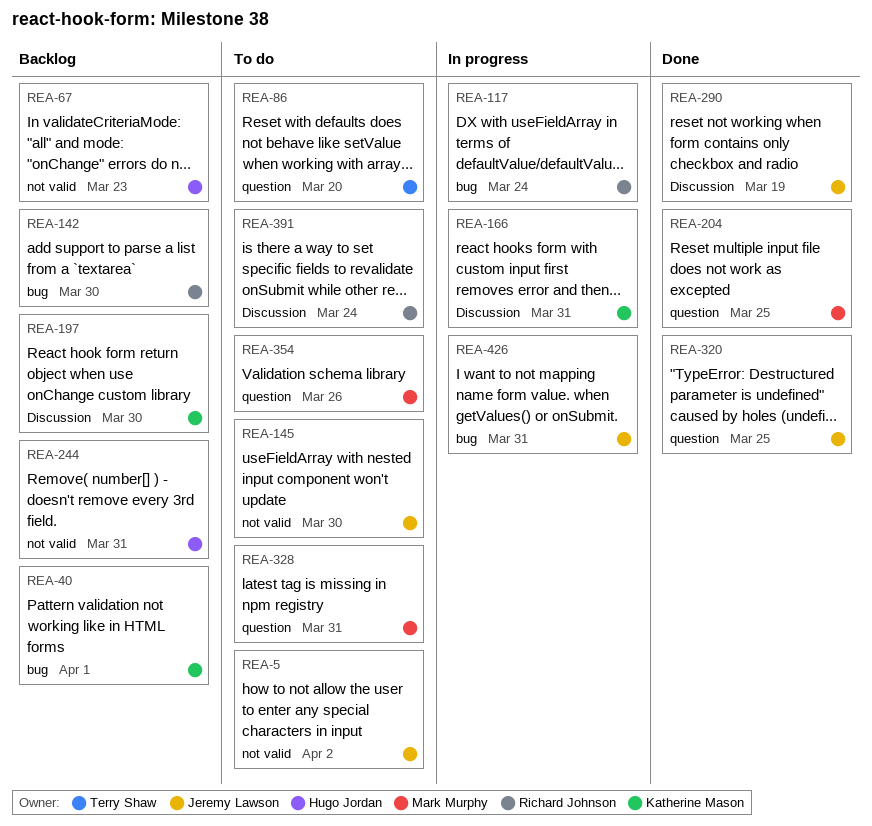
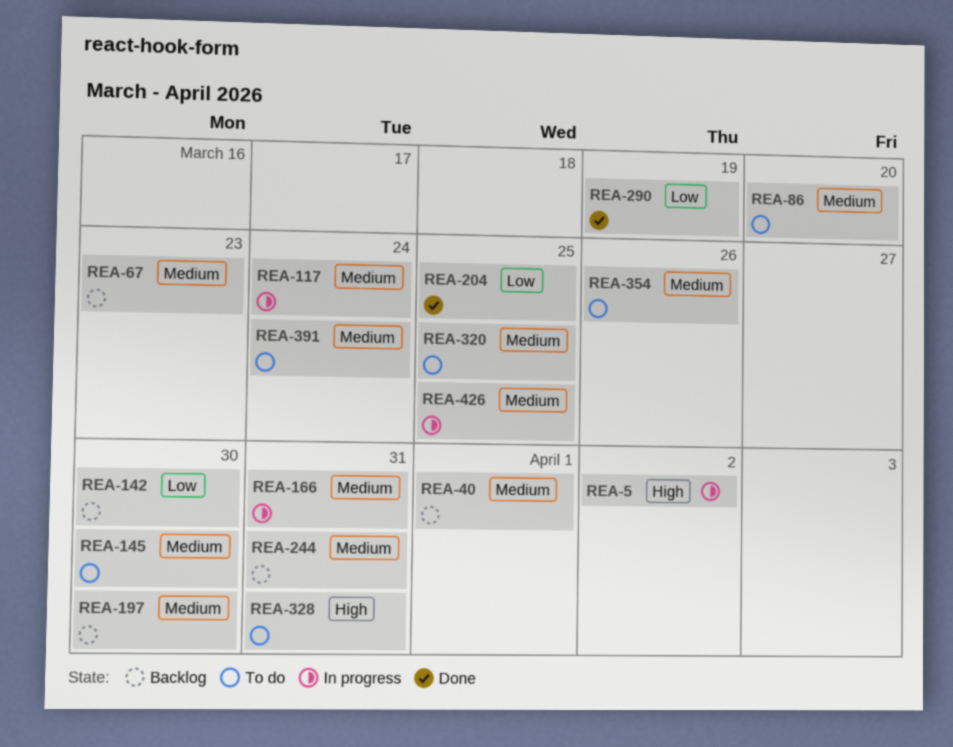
REA-5, status: To do -> In progress
REA-320, status: Done -> To do
REA-426, due: Mar 31 -> Mar 25

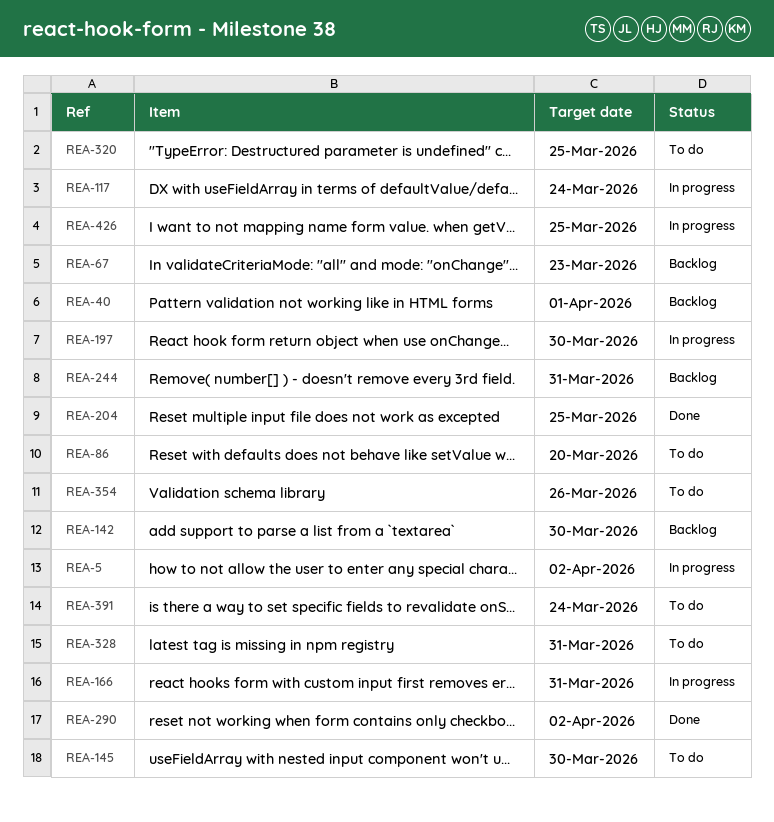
REA-197, status: Backlog -> In progress
REA-290, due: Mar 19 -> Apr 2

